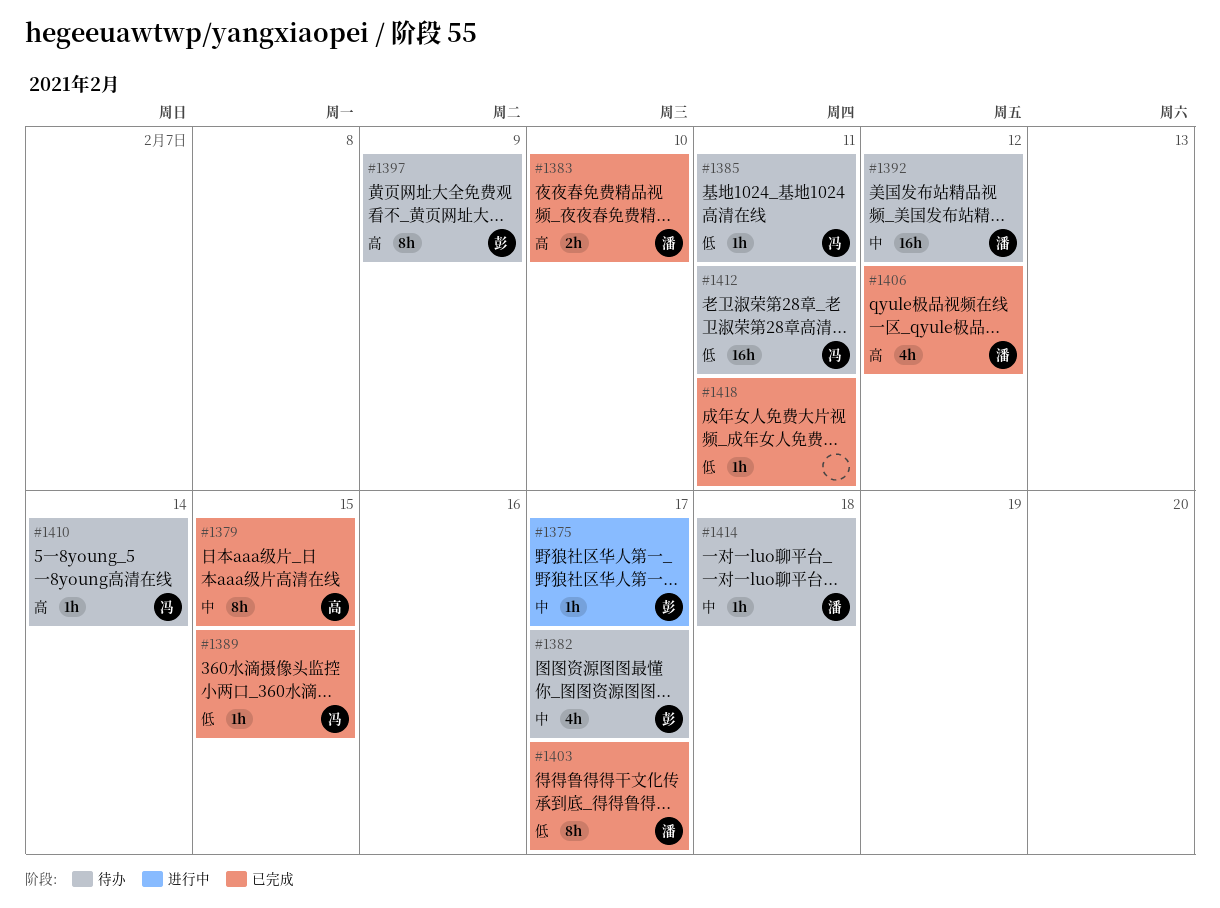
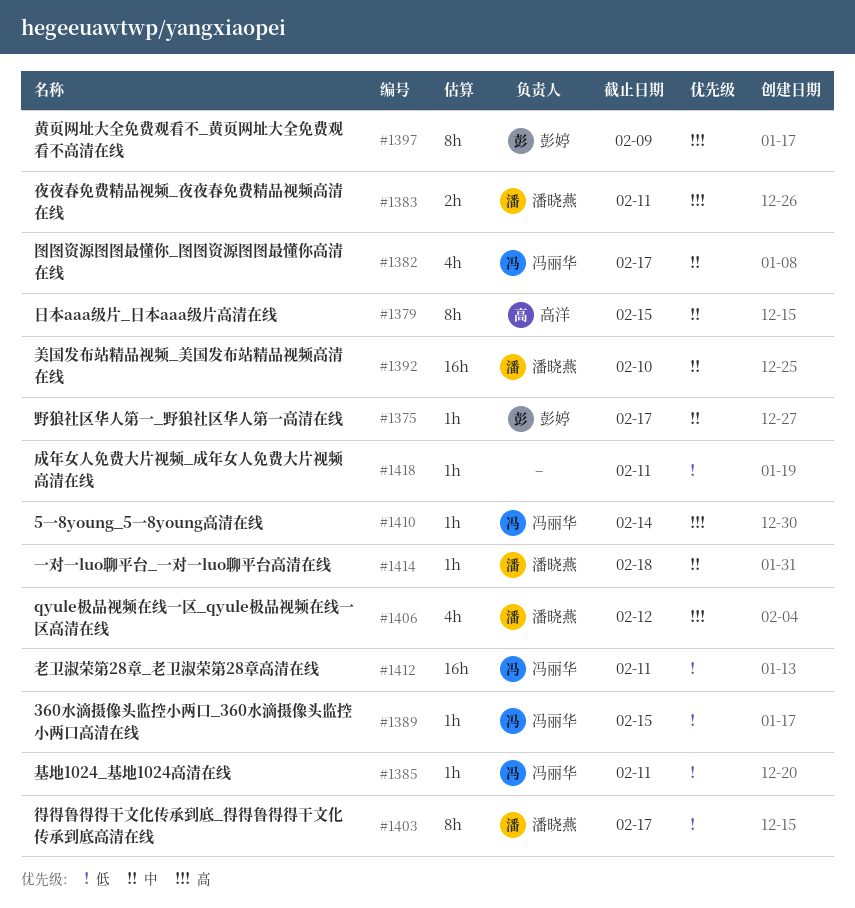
#1382, owner: 彭婷 -> 冯丽华
#1383, due: Feb 10 -> Feb 11
#1392, due: Feb 12 -> Feb 10

